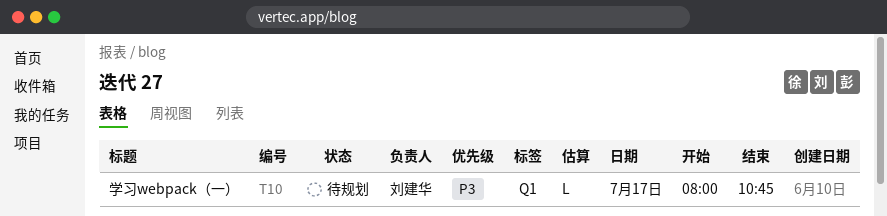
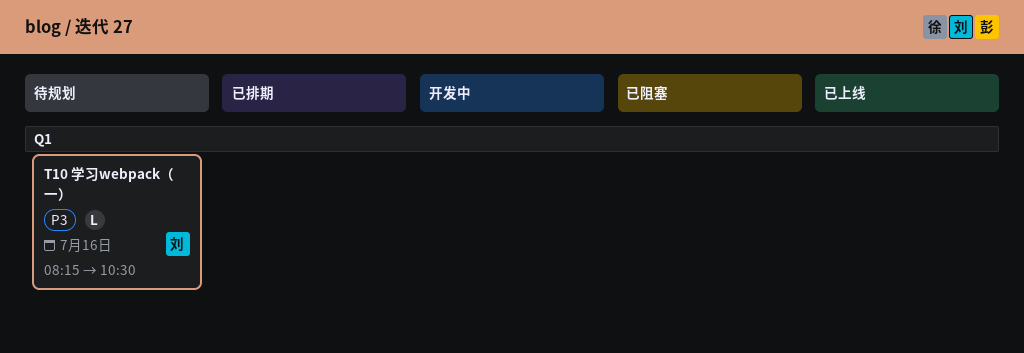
T10, day: Jul 17 -> Jul 16
T10, begins: 08:00 -> 08:15
T10, ends: 10:45 -> 10:30

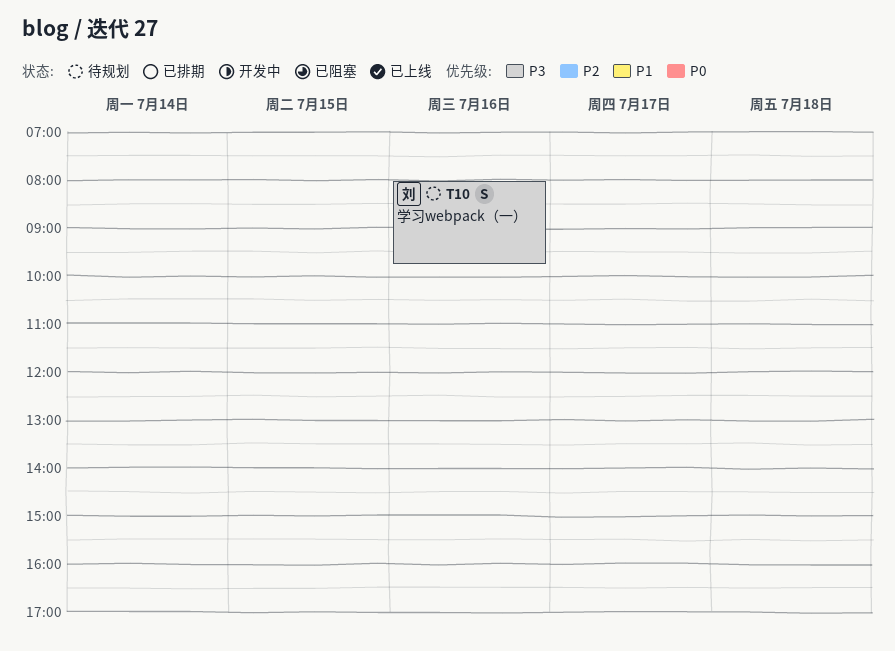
T10, estimate: L -> S
T10, begins: 08:15 -> 08:00
T10, ends: 10:30 -> 09:45

